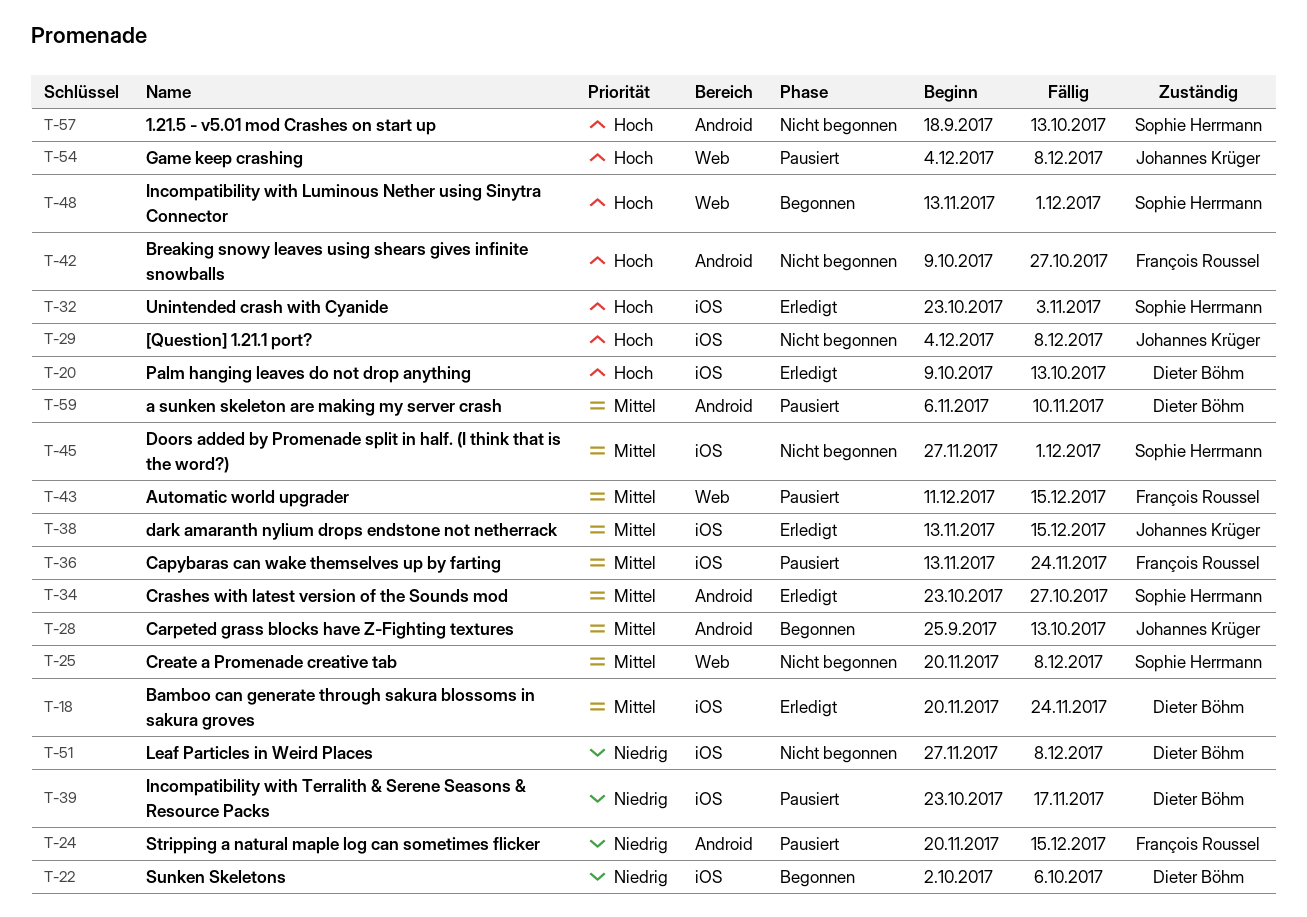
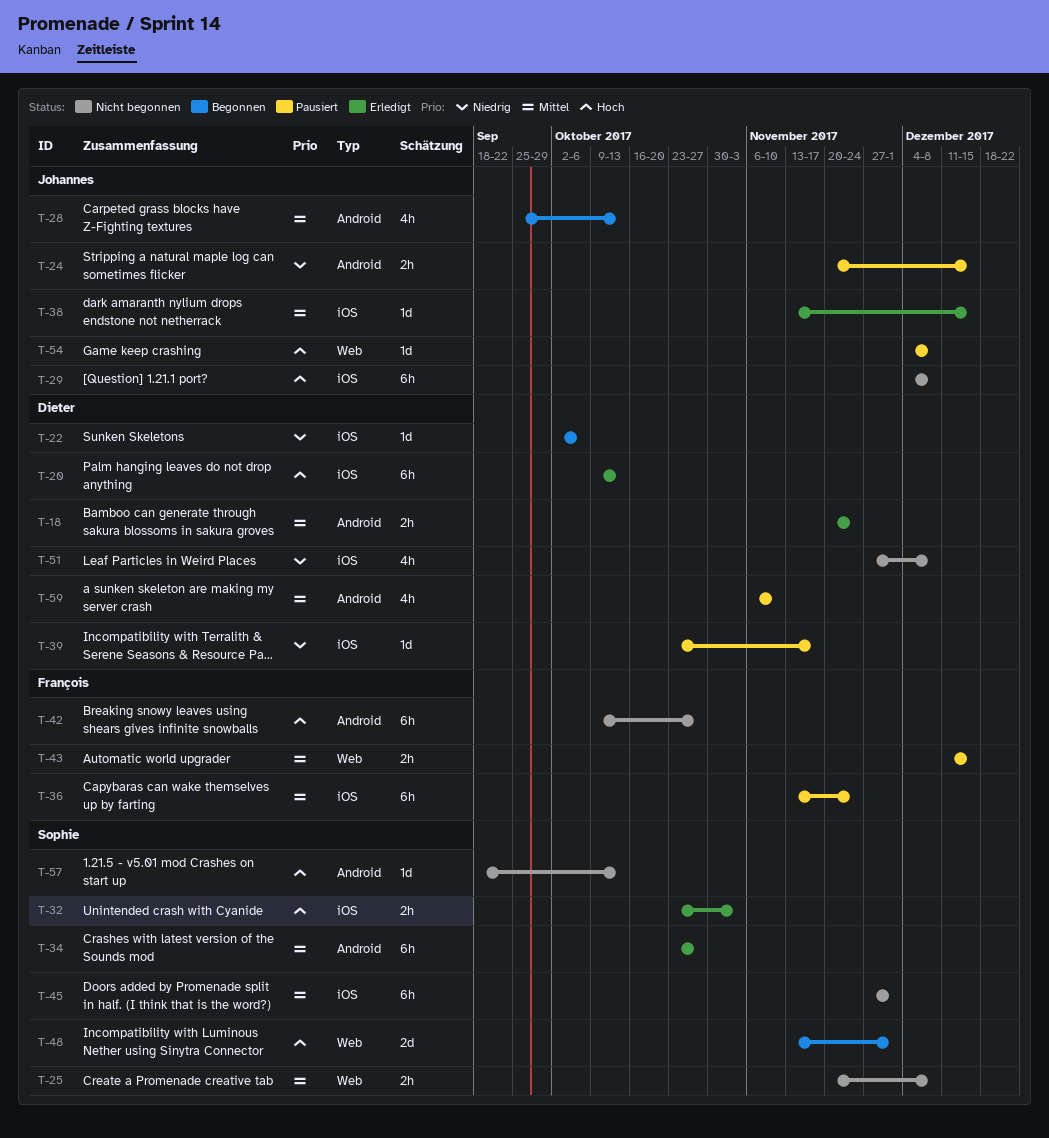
T-18, label: iOS -> Android
T-24, owner: François Roussel -> Johannes Krüger

